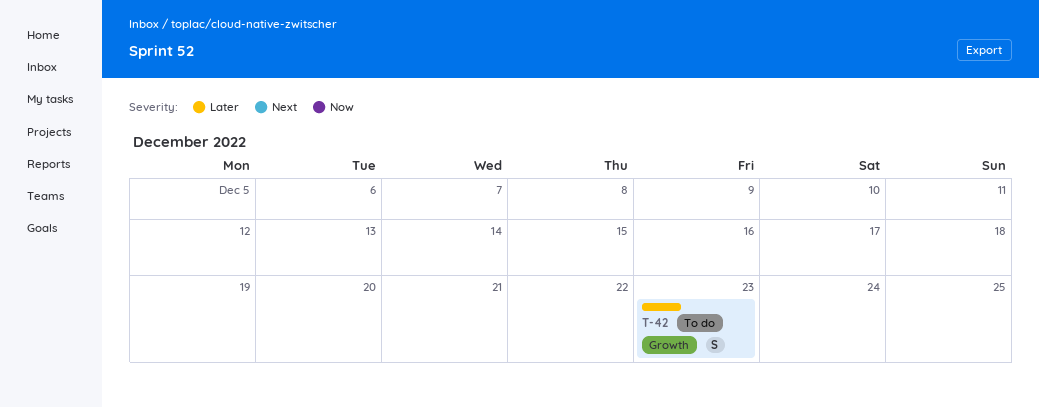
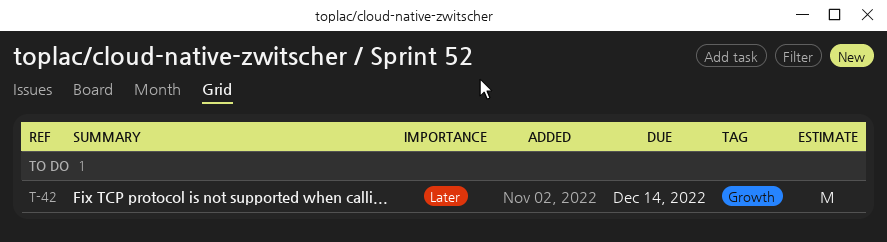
T-42, estimate: S -> M
T-42, due: Dec 23 -> Dec 14

